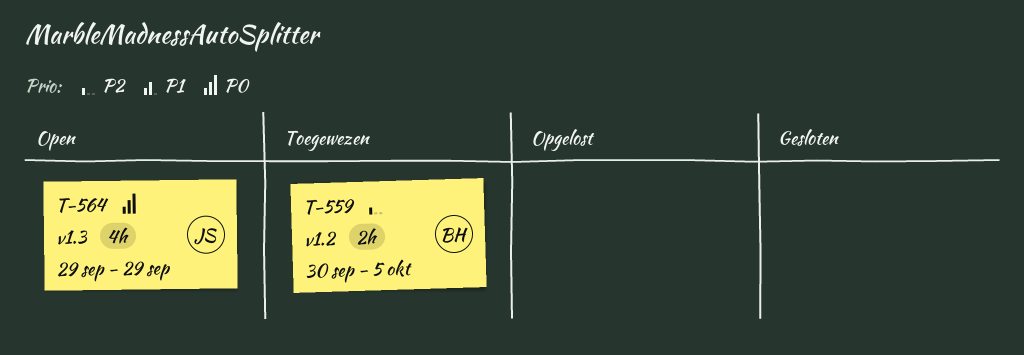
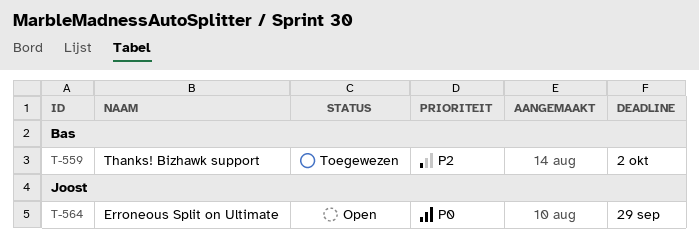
T-559, due: Oct 5 -> Oct 2

